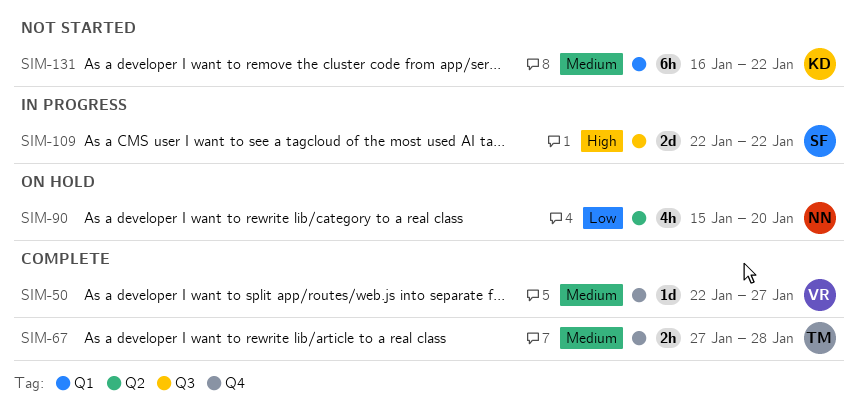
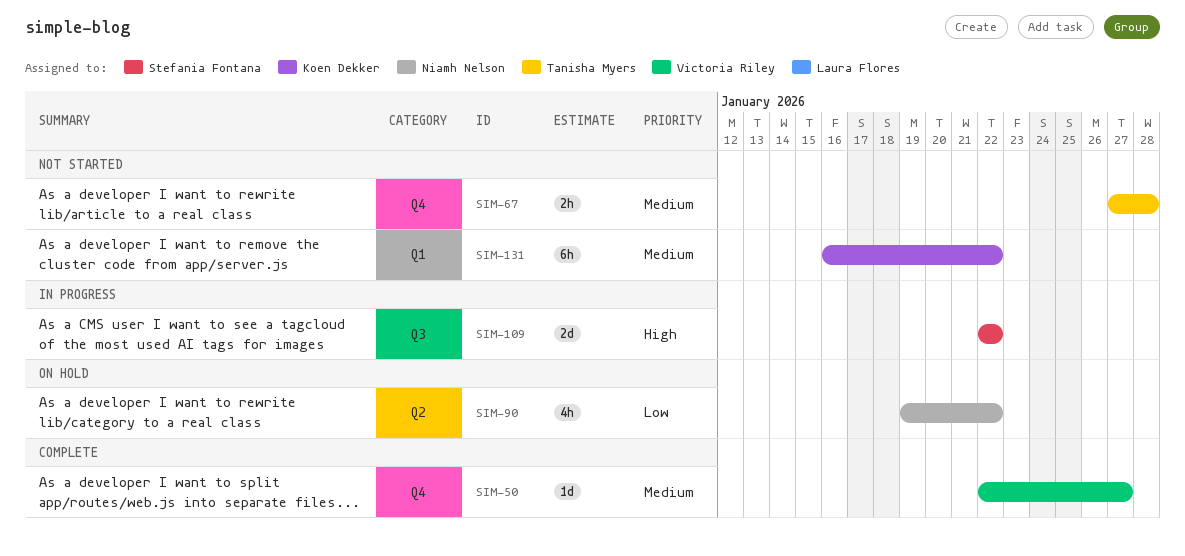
SIM-67, status: Complete -> Not started
SIM-90, start: Jan 15 -> Jan 19
SIM-90, due: Jan 20 -> Jan 22

